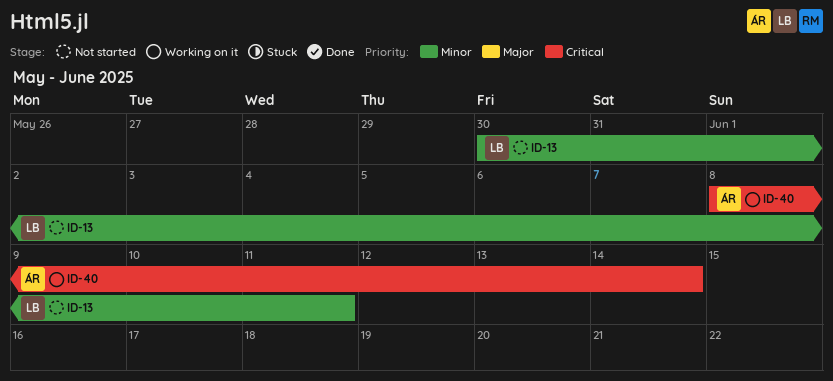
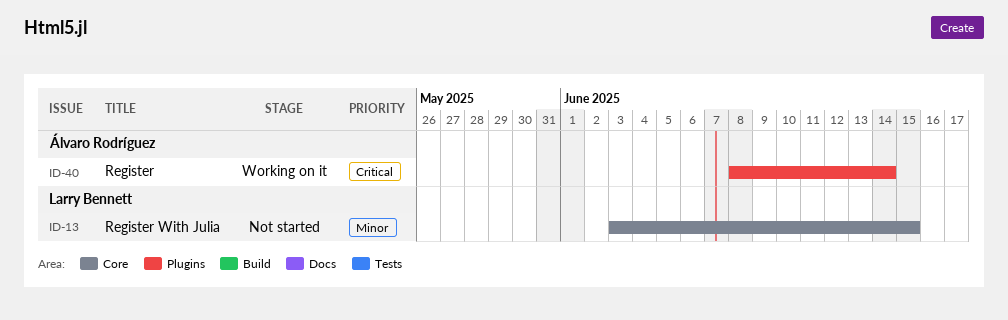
ID-13, start: May 30 -> Jun 3
ID-13, due: Jun 11 -> Jun 15

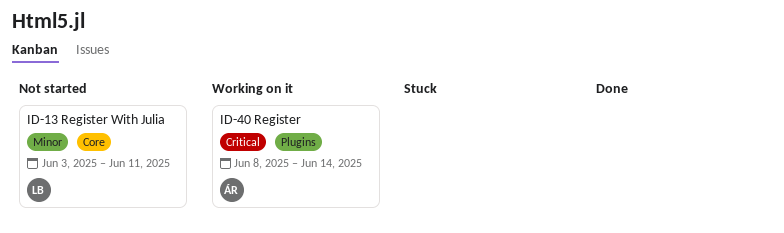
ID-13, due: Jun 15 -> Jun 11

